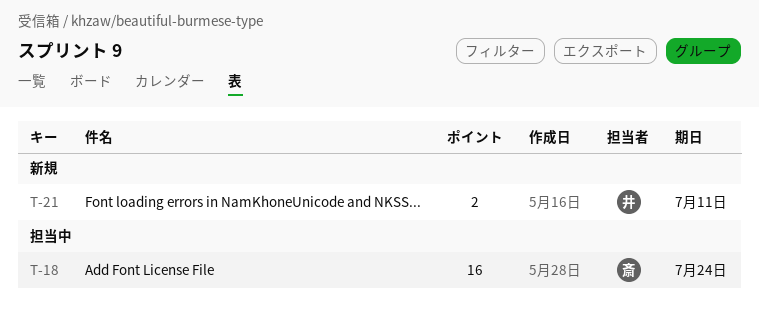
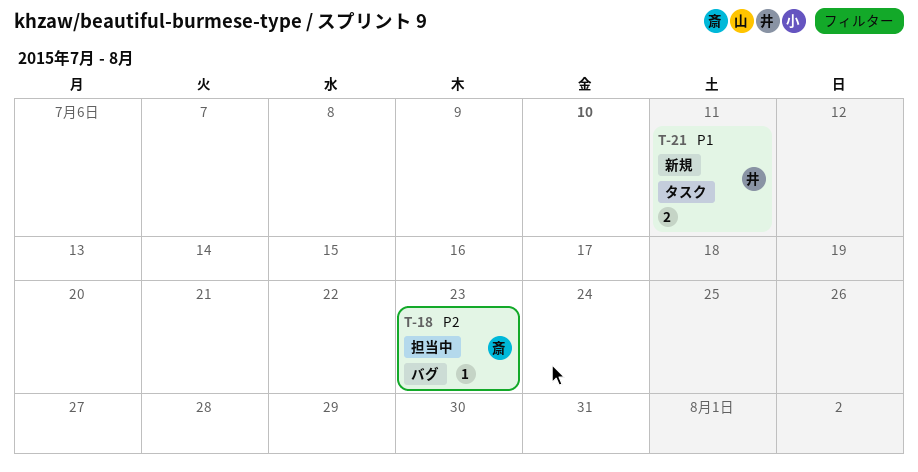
T-18, estimate: 16 -> 1
T-18, due: Jul 24 -> Jul 23

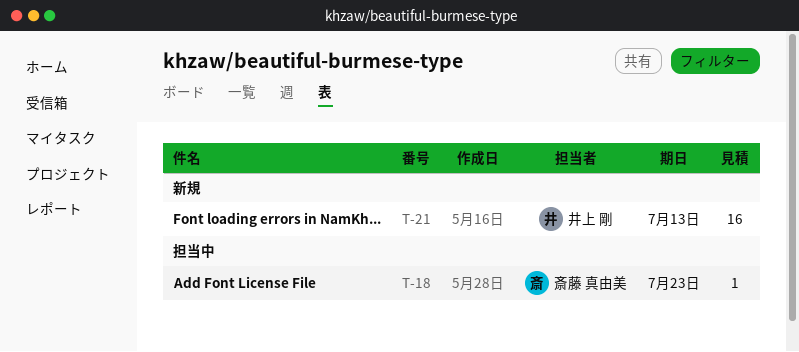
T-21, estimate: 2 -> 16
T-21, due: Jul 11 -> Jul 13

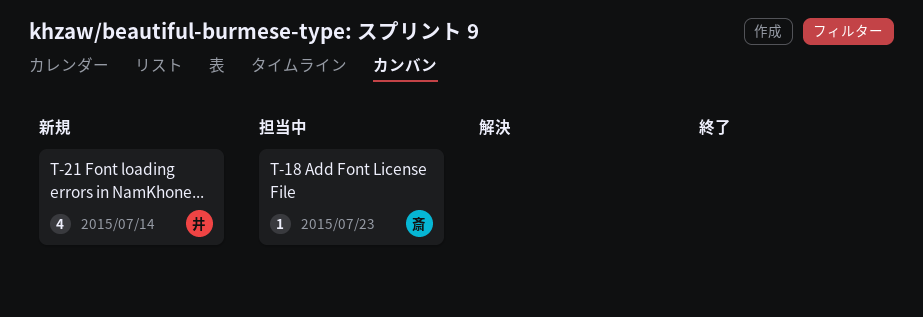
T-21, estimate: 16 -> 4
T-21, due: Jul 13 -> Jul 14

